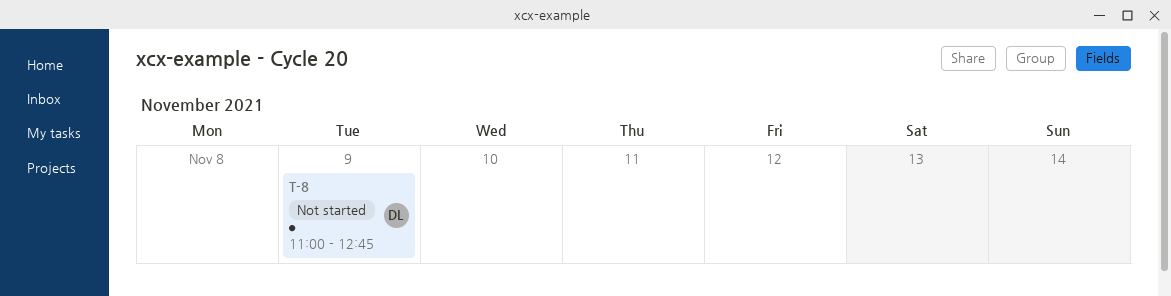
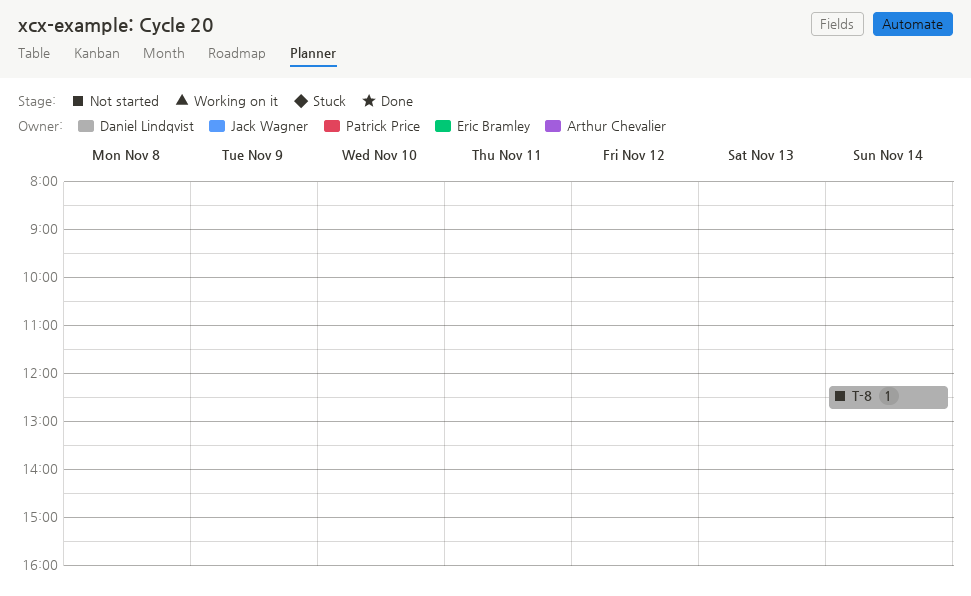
T-8, day: Nov 9 -> Nov 14
T-8, begins: 11:00 -> 12:15

